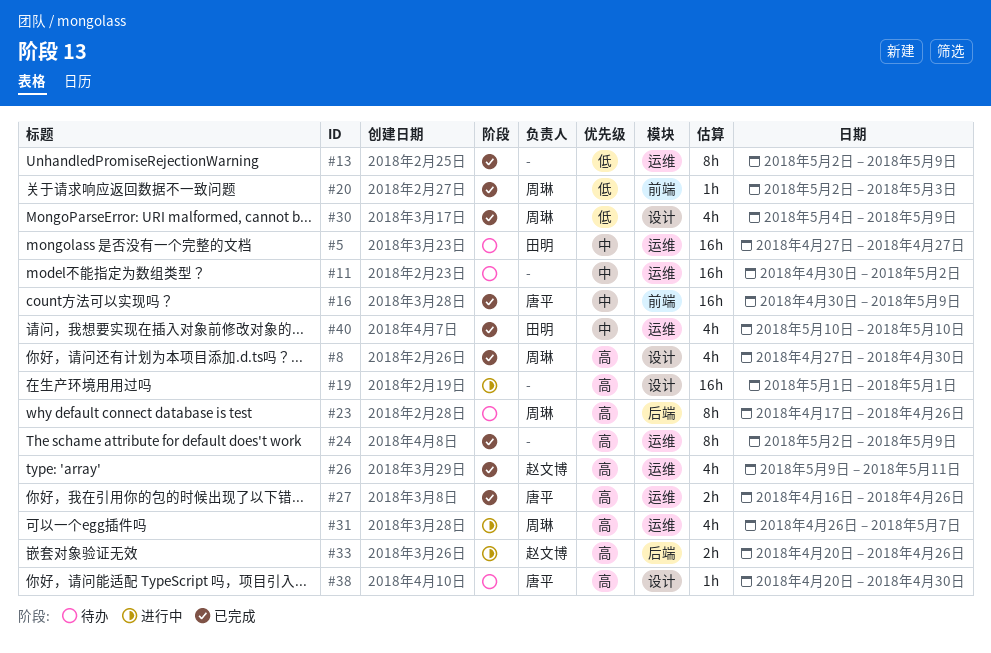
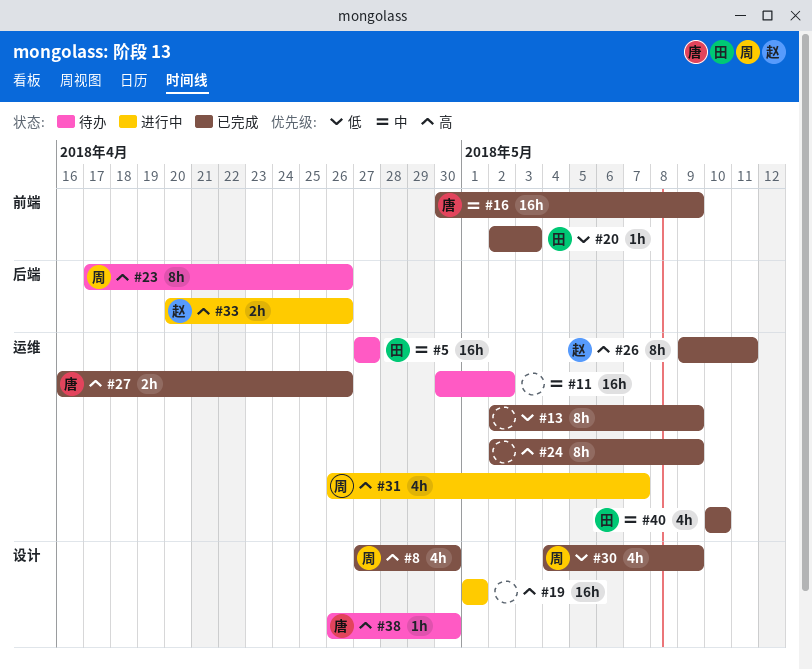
#20, owner: 周琳 -> 田明
#26, estimate: 4h -> 8h
#38, start: Apr 20 -> Apr 26

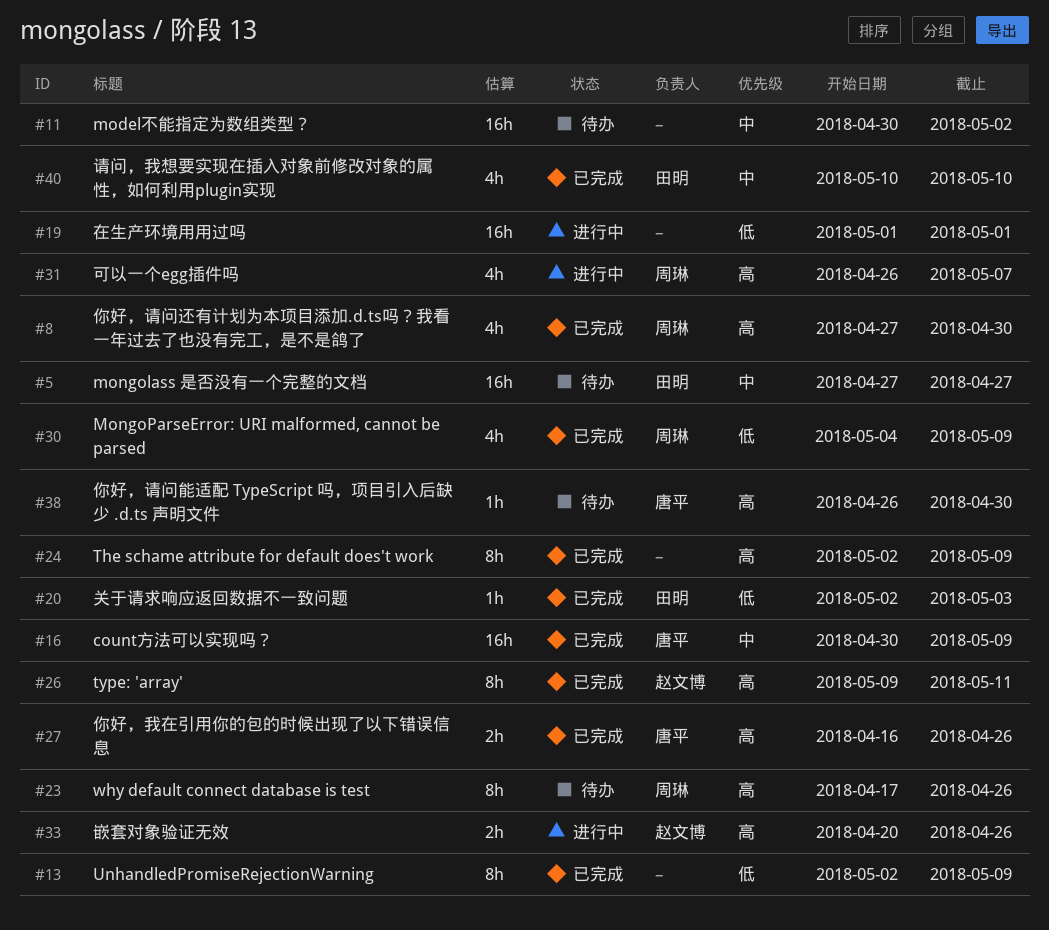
#19, priority: 高 -> 低

